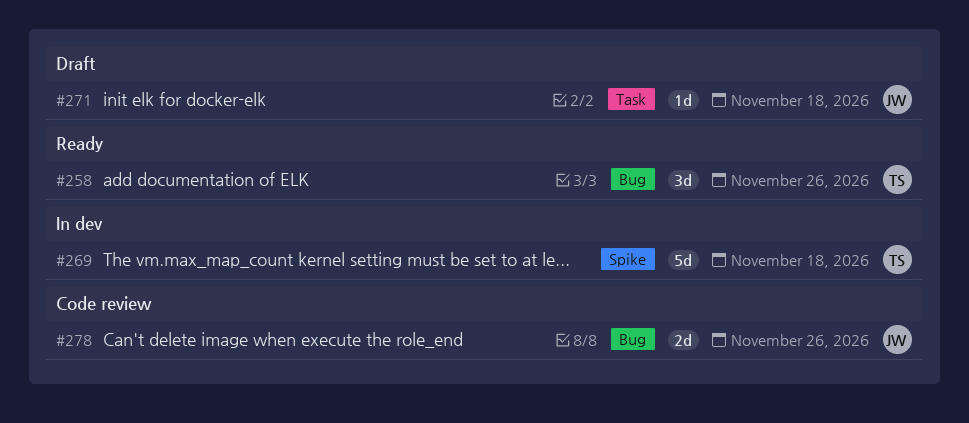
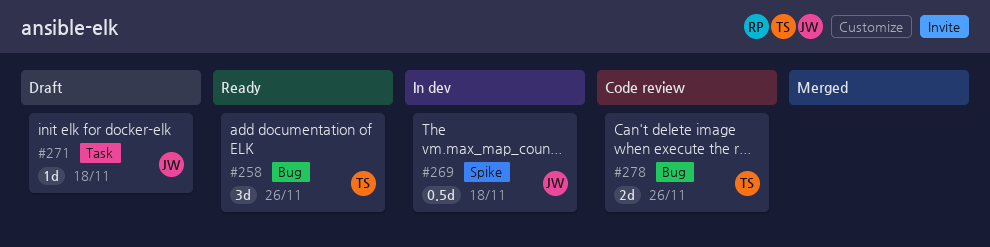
#269, owner: TS -> JW
#269, estimate: 5d -> 0.5d
#278, owner: JW -> TS

